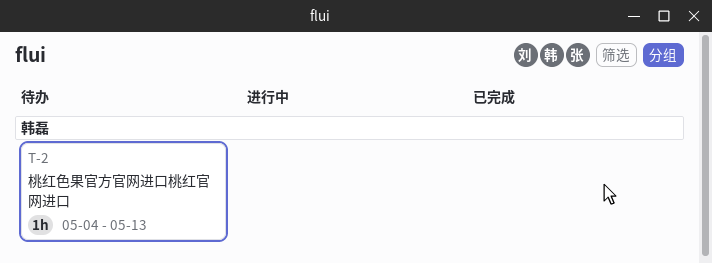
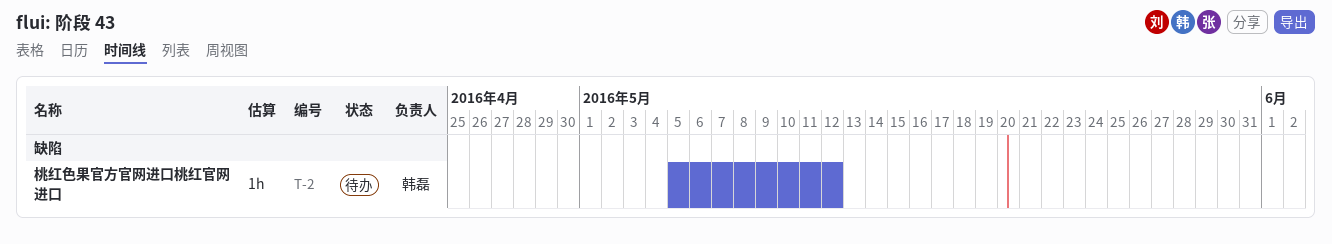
T-2, start: May 4 -> May 5
T-2, due: May 13 -> May 12

